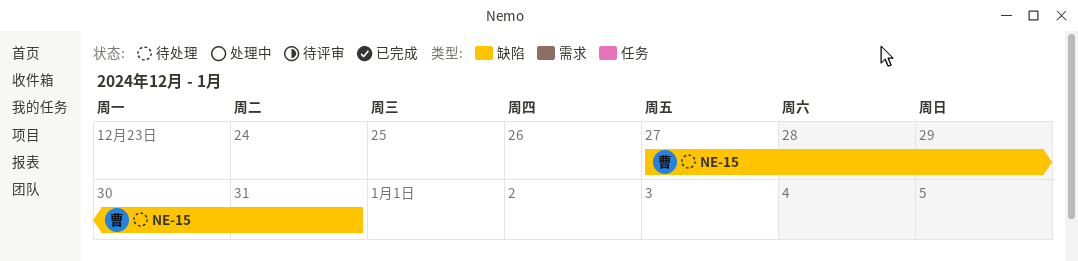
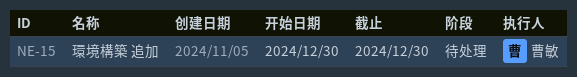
NE-15, start: Dec 27 -> Dec 30
NE-15, due: Dec 31 -> Dec 30

